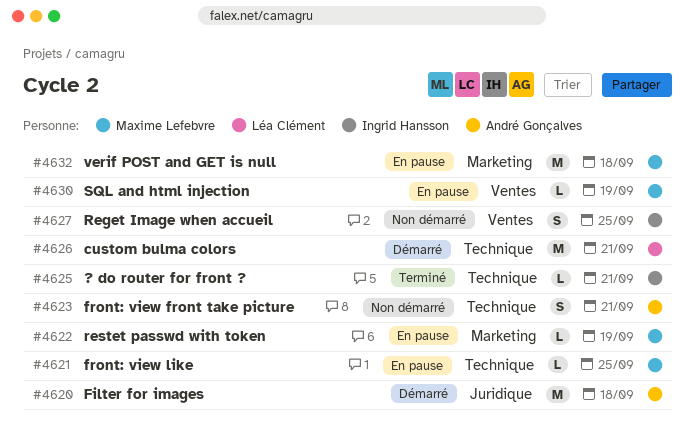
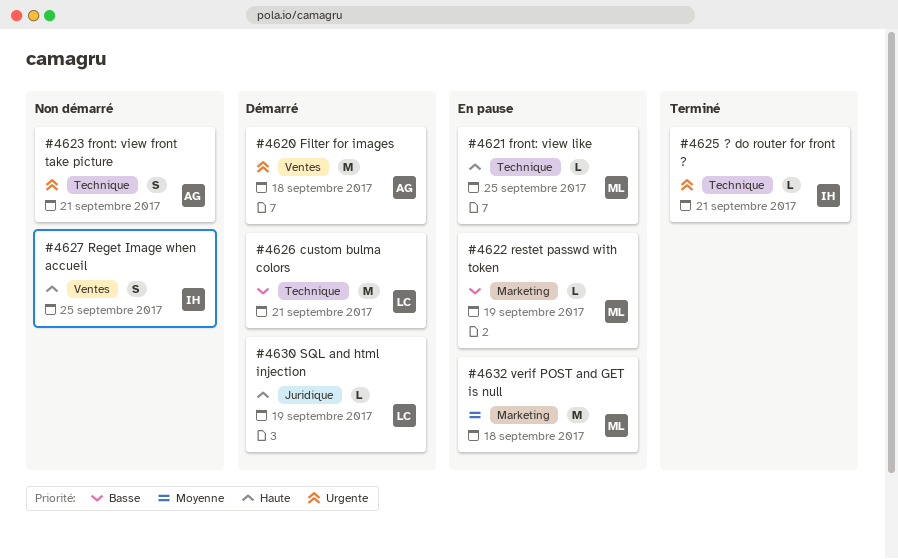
#4620, label: Juridique -> Ventes
#4630, status: En pause -> Démarré
#4630, owner: Maxime Lefebvre -> Léa Clément
#4630, label: Ventes -> Juridique

